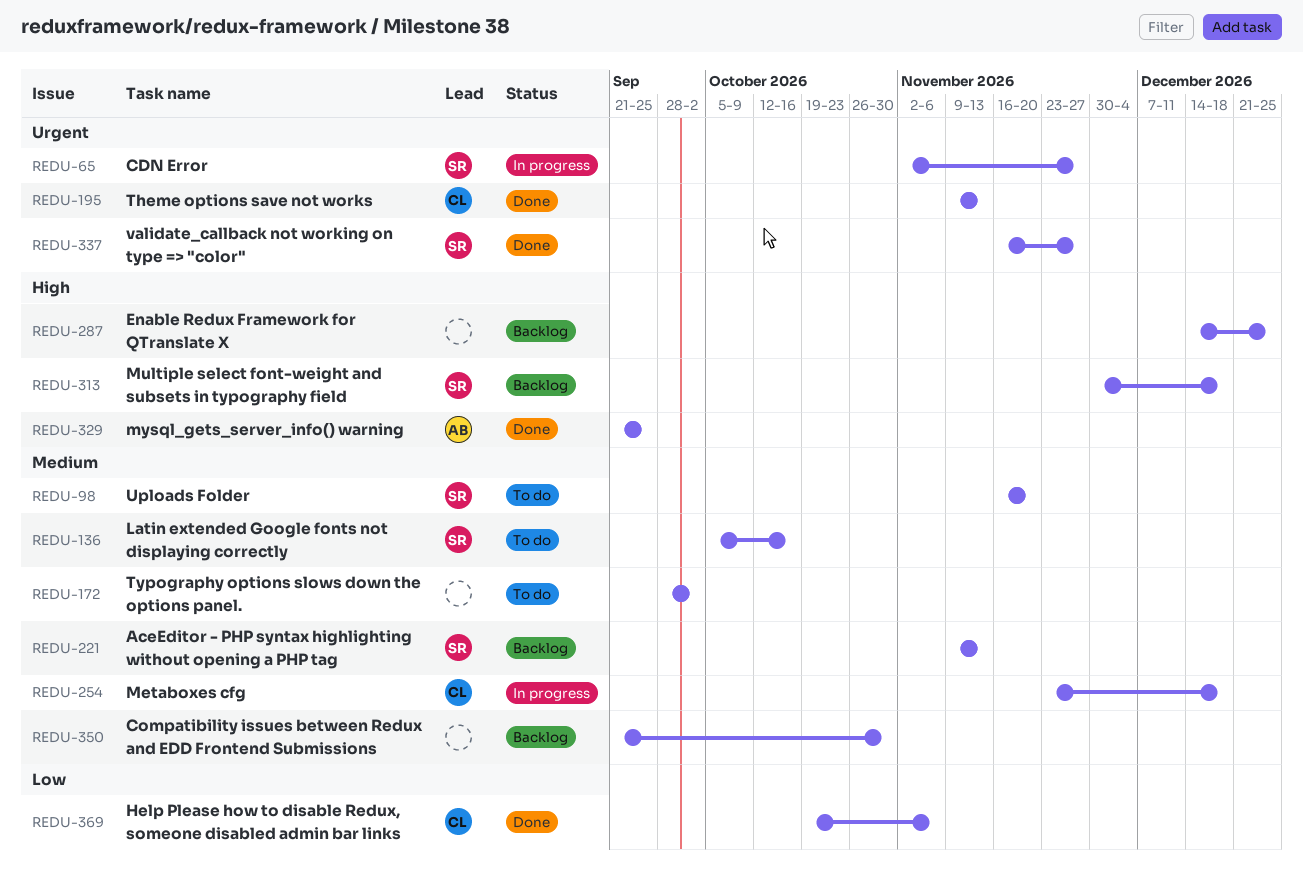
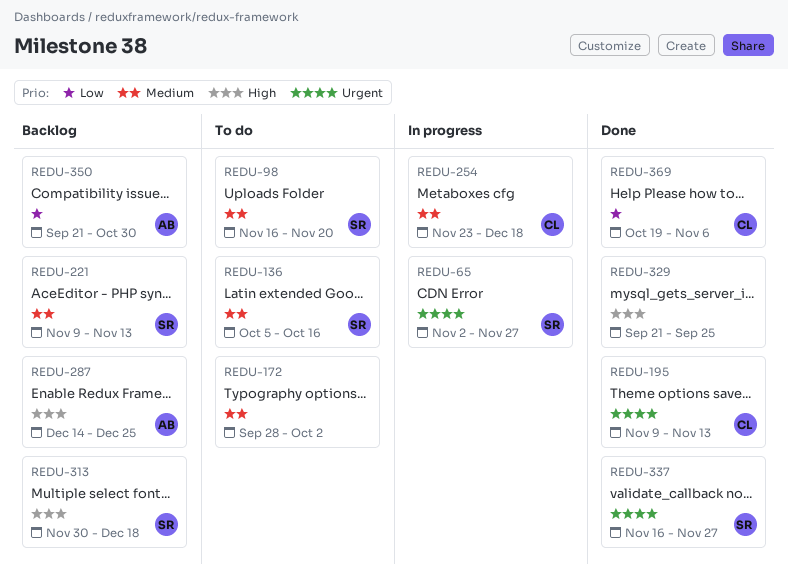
REDU-287, owner: none -> AB
REDU-329, owner: AB -> none
REDU-350, owner: none -> AB
REDU-350, priority: Medium -> Low

